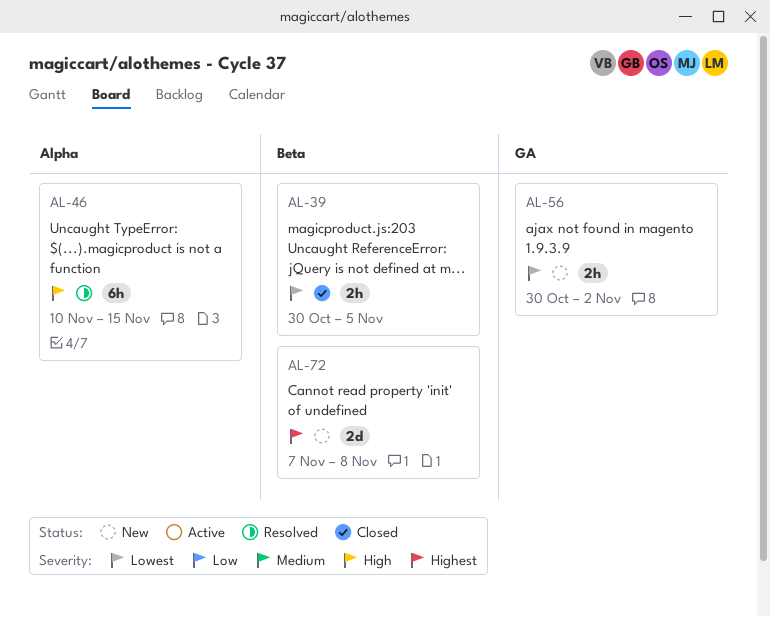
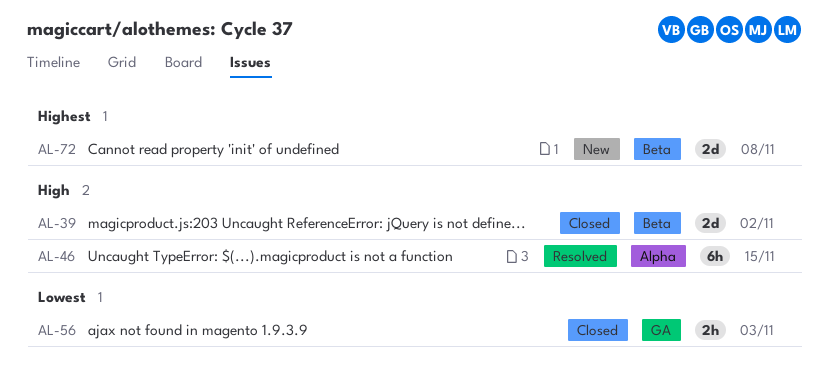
AL-39, priority: Lowest -> High
AL-39, estimate: 2h -> 2d
AL-39, due: Nov 5 -> Nov 2
AL-56, status: New -> Closed
AL-56, due: Nov 2 -> Nov 3

